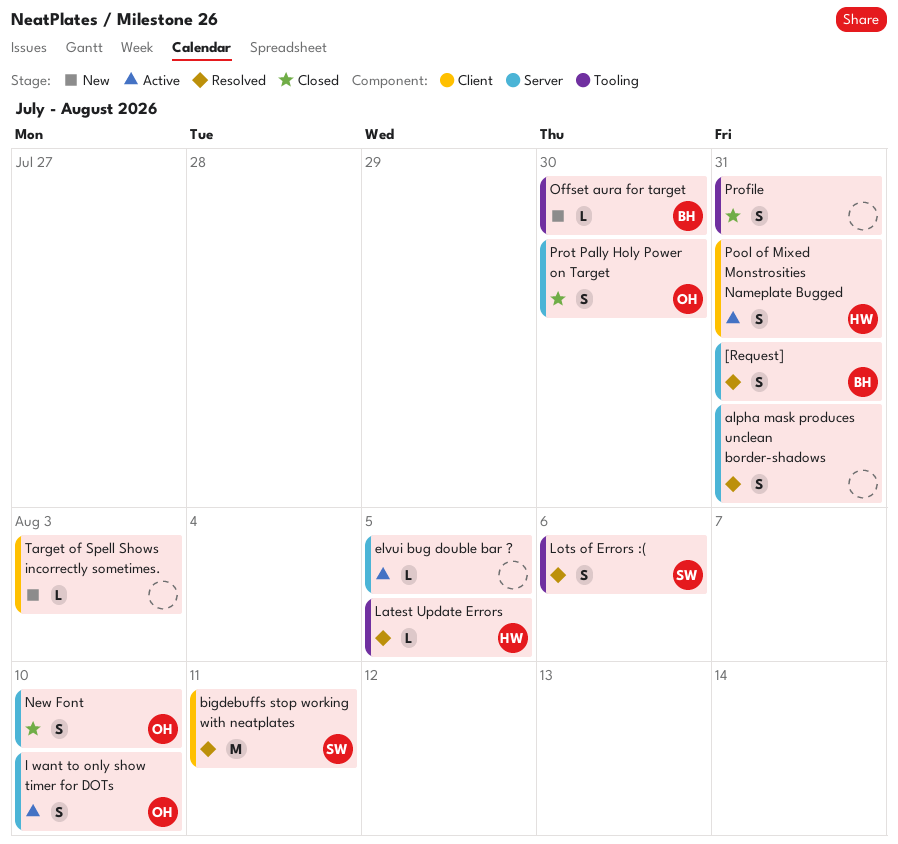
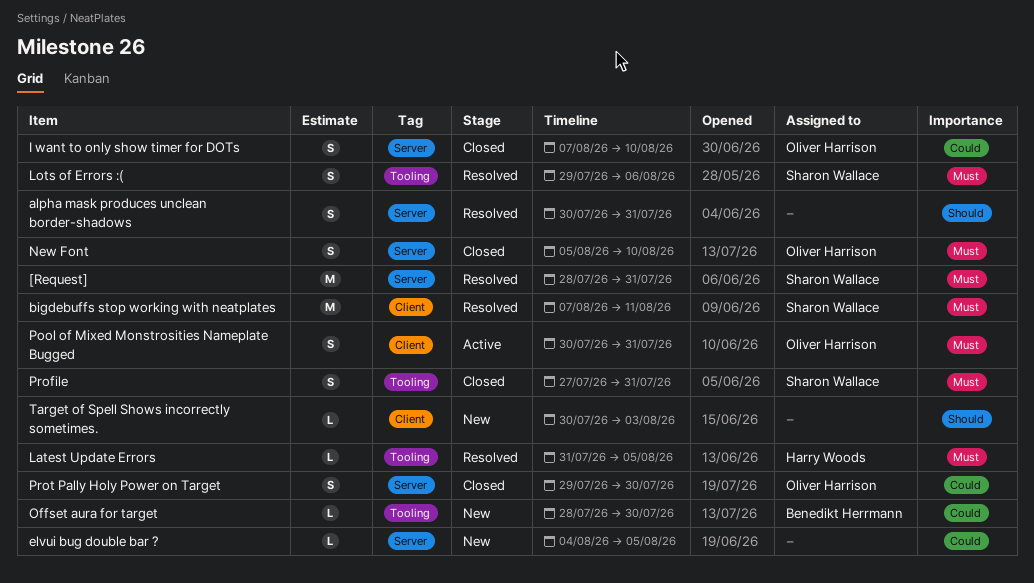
[Request], owner: Benedikt Herrmann -> Sharon Wallace
[Request], estimate: S -> M
elvui bug double bar ?, status: Active -> New
I want to only show timer for DOTs, status: Active -> Closed
Pool of Mixed Monstrosities Nameplate Bugged, owner: Harry Woods -> Oliver Harrison
Profile, owner: none -> Sharon Wallace

